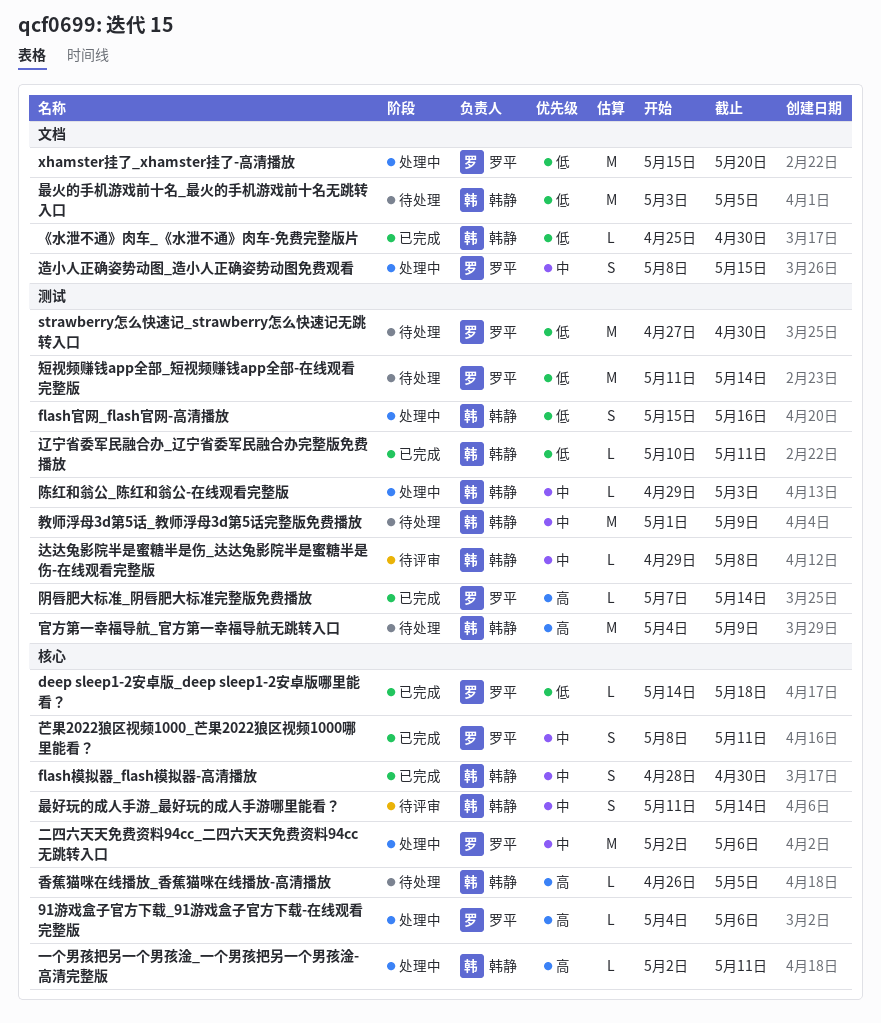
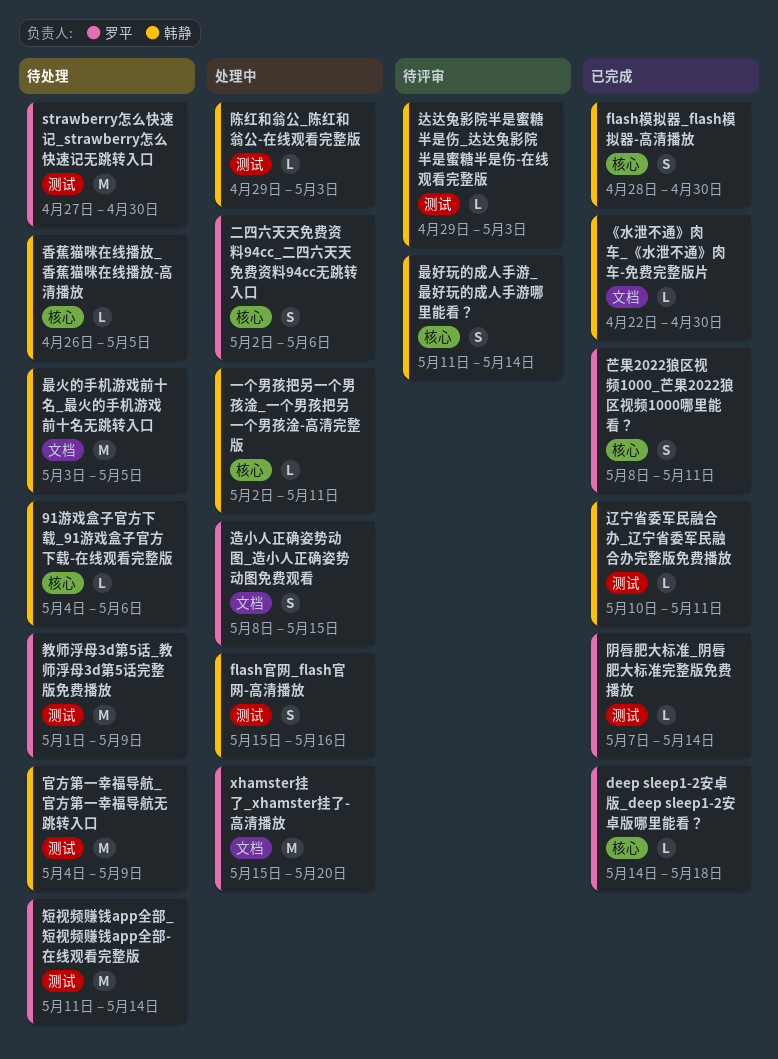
91游戏盒子官方下载_91游戏盒子官方下载-在线观看完整版, status: 处理中 -> 待处理
91游戏盒子官方下载_91游戏盒子官方下载-在线观看完整版, owner: 罗平 -> 韩静
《水泄不通》肉车_《水泄不通》肉车-免费完整版片, start: Apr 25 -> Apr 22
二四六天天免费资料94cc_二四六天天免费资料94cc无跳转入口, estimate: M -> S
教师浮母3d第5话_教师浮母3d第5话完整版免费播放, owner: 韩静 -> 罗平
达达兔影院半是蜜糖半是伤_达达兔影院半是蜜糖半是伤-在线观看完整版, due: May 8 -> May 3

